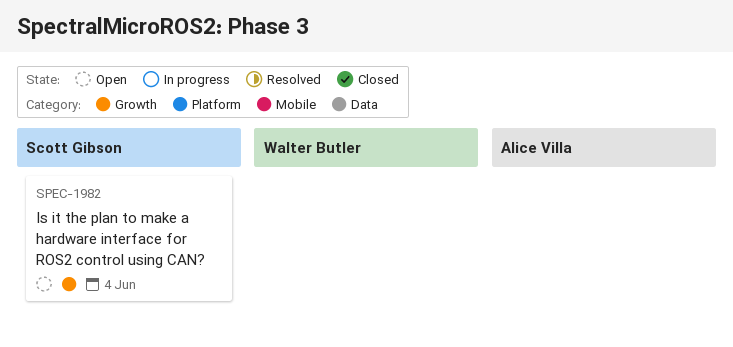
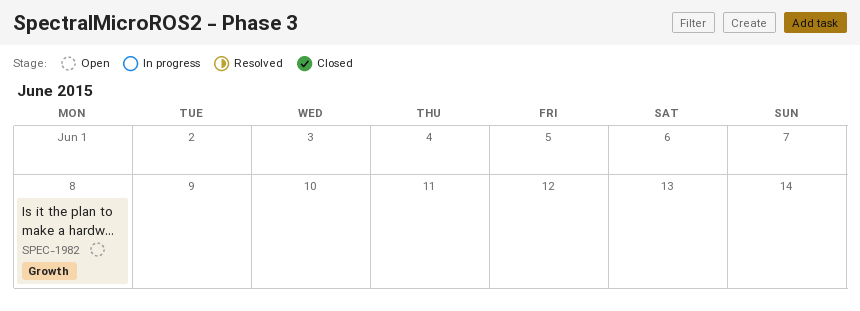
SPEC-1982, due: Jun 4 -> Jun 8

